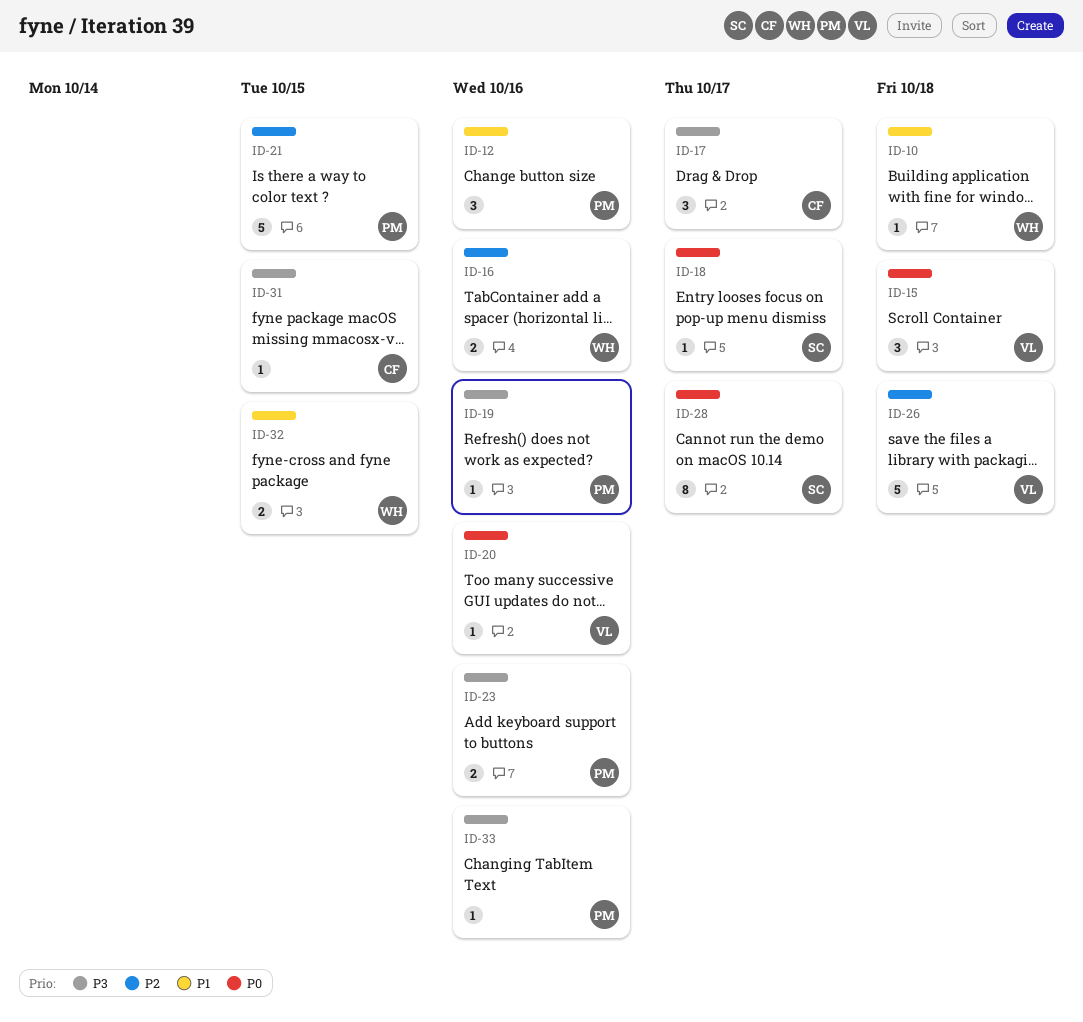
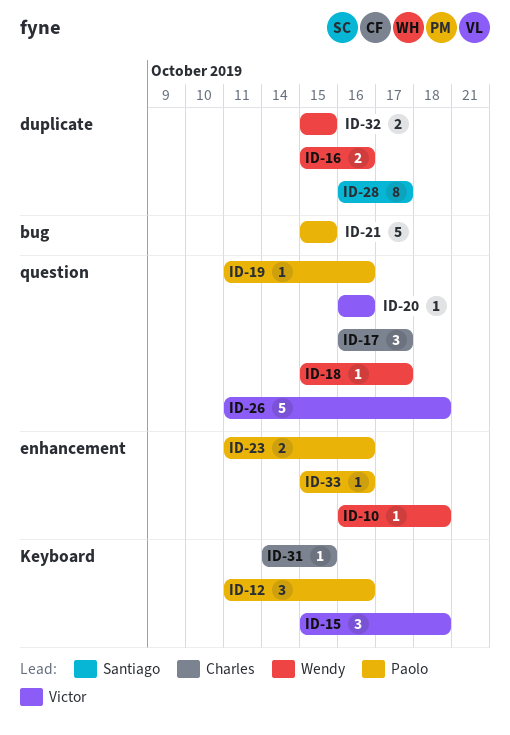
ID-18, owner: Santiago -> Wendy

